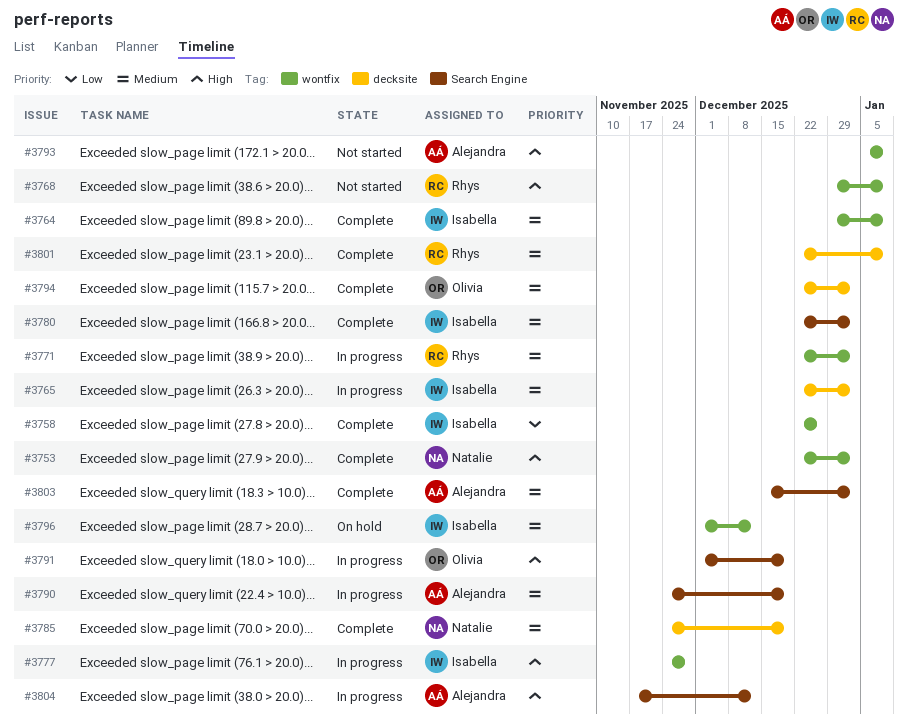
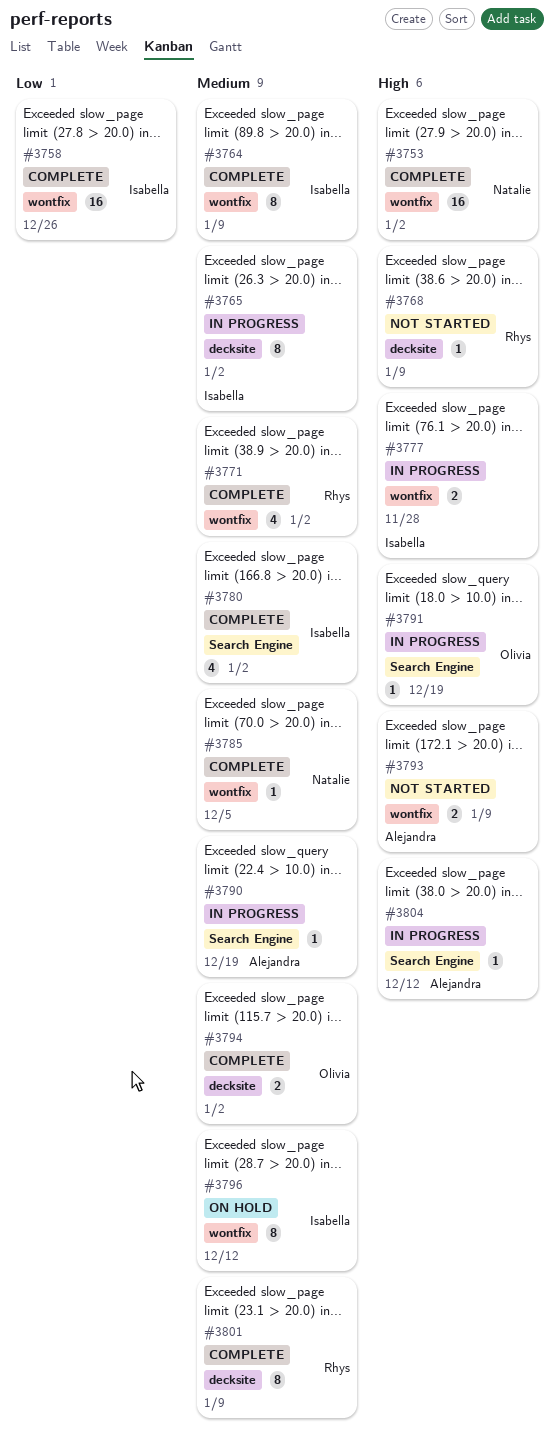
#3768, label: wontfix -> decksite
#3771, status: In progress -> Complete
#3785, label: decksite -> wontfix
#3785, due: Dec 19 -> Dec 5
#3803: present -> none

